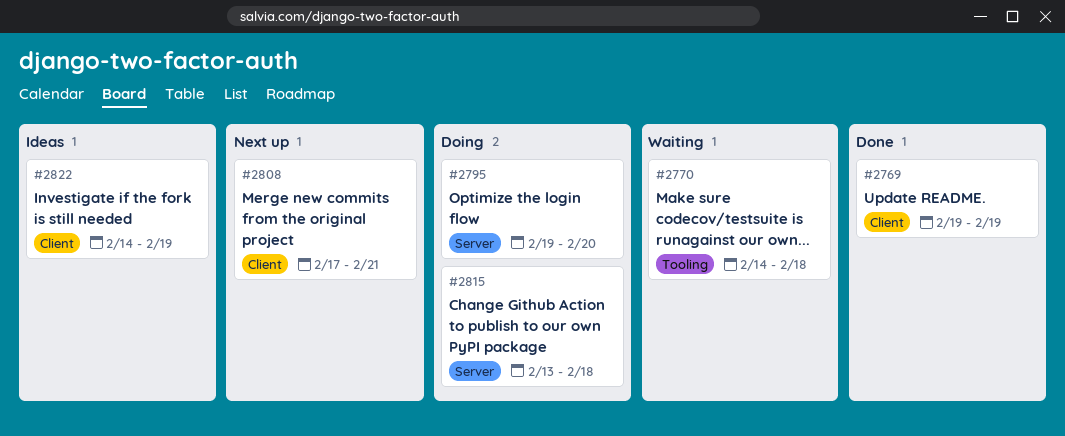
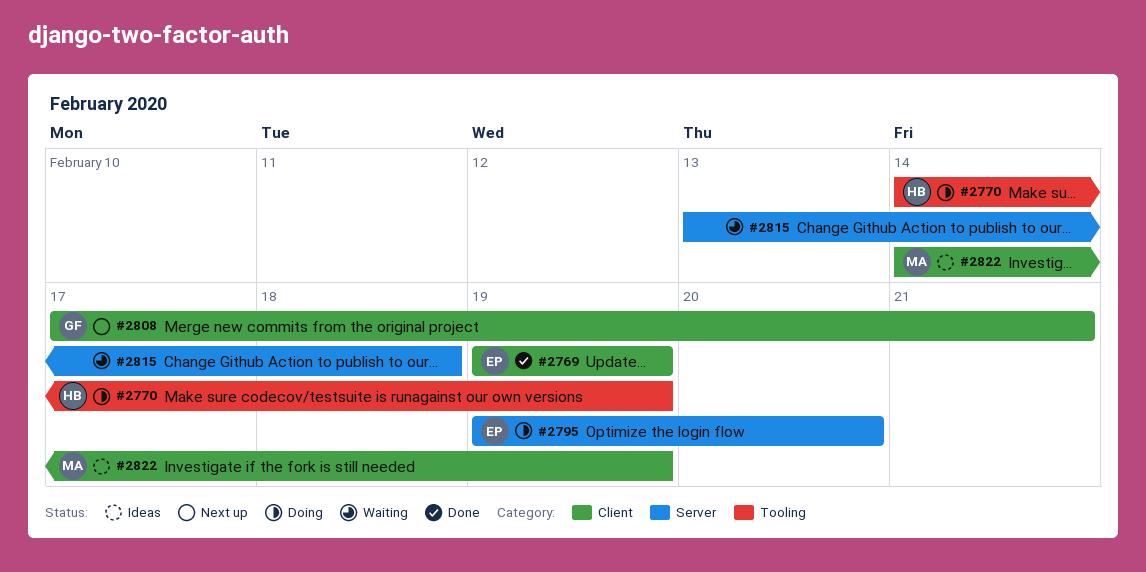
#2770, status: Waiting -> Doing
#2770, due: Feb 18 -> Feb 19
#2815, status: Doing -> Waiting

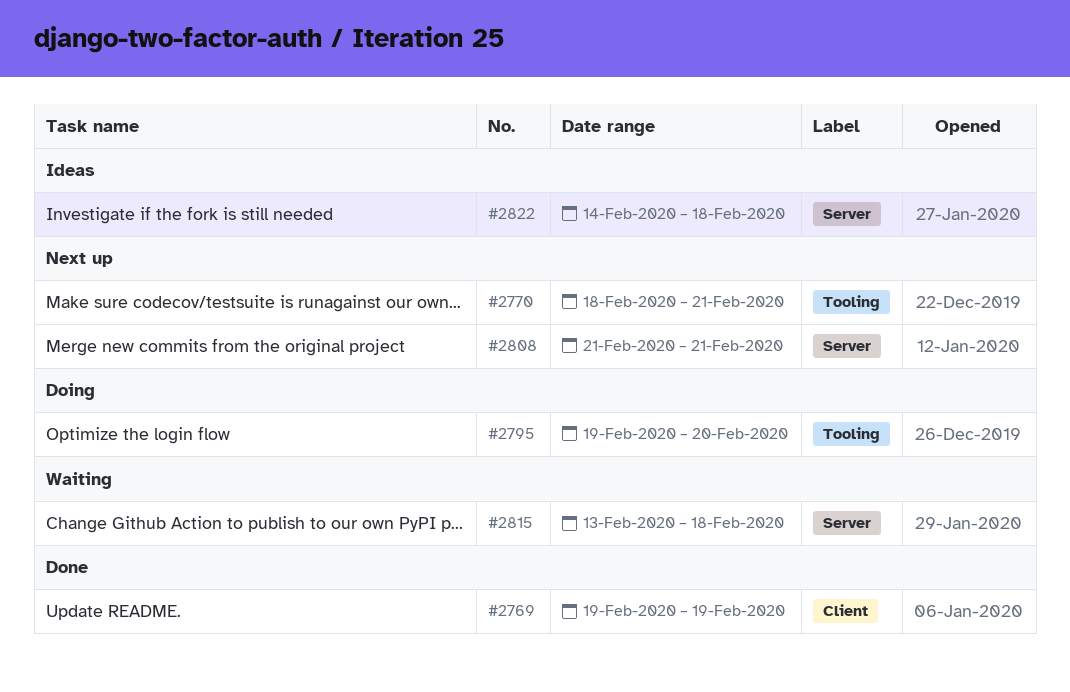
#2770, status: Doing -> Next up
#2770, start: Feb 14 -> Feb 18
#2770, due: Feb 19 -> Feb 21
#2795, label: Server -> Tooling
#2808, label: Client -> Server
#2808, start: Feb 17 -> Feb 21
#2822, label: Client -> Server
#2822, due: Feb 19 -> Feb 18

